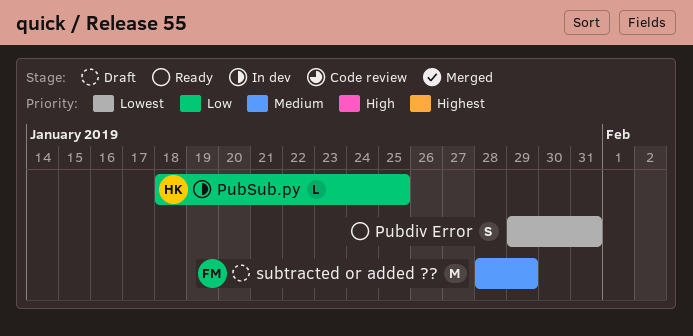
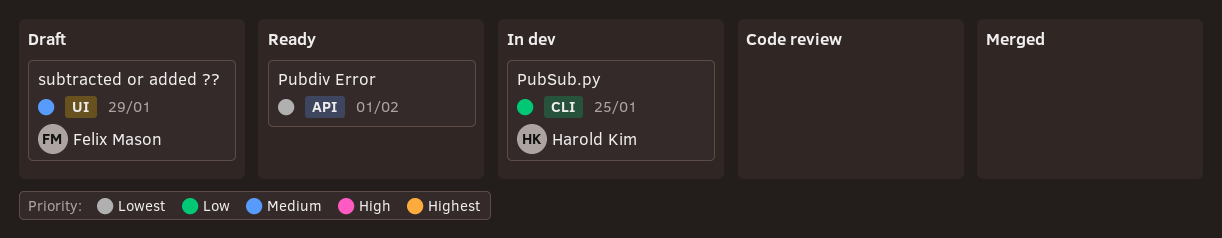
Pubdiv Error, due: Jan 31 -> Feb 1

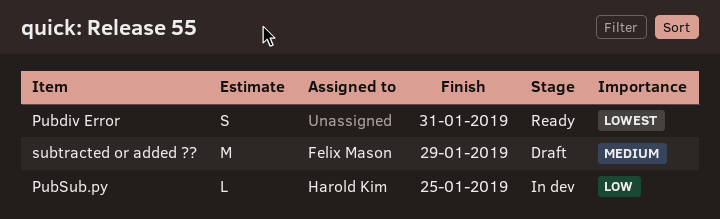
Pubdiv Error, due: Feb 1 -> Jan 31

